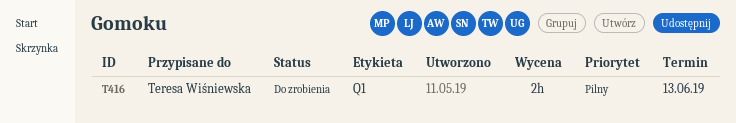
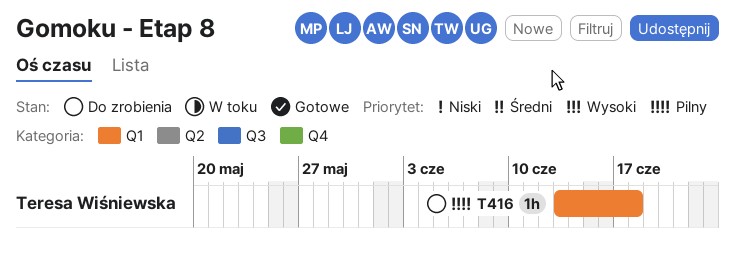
T416, estimate: 2h -> 1h
T416, due: Jun 13 -> Jun 18

